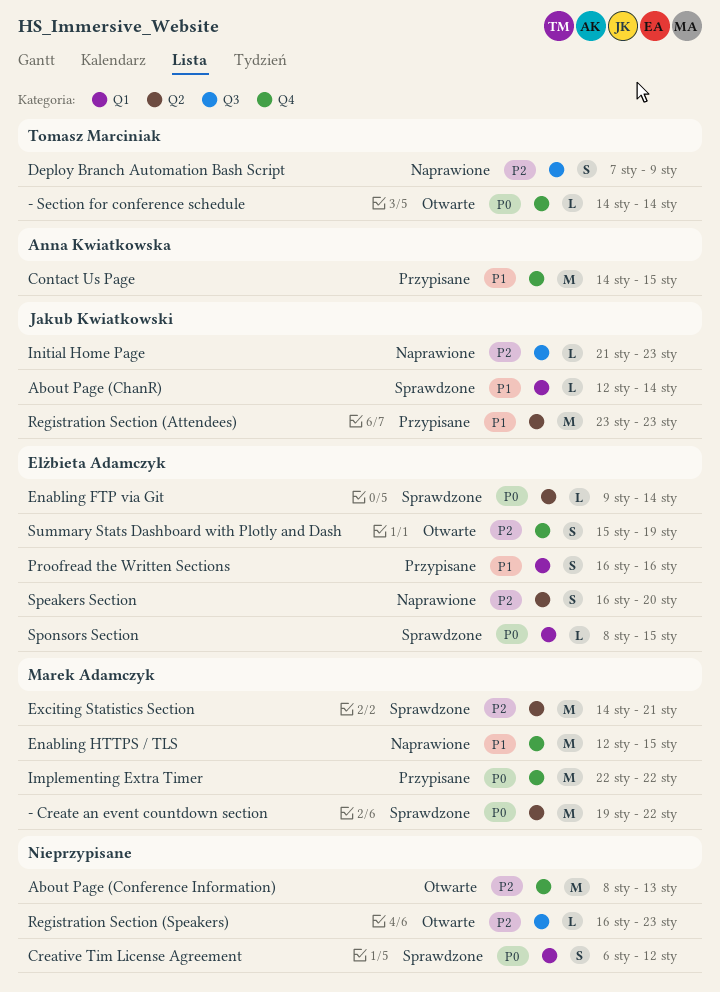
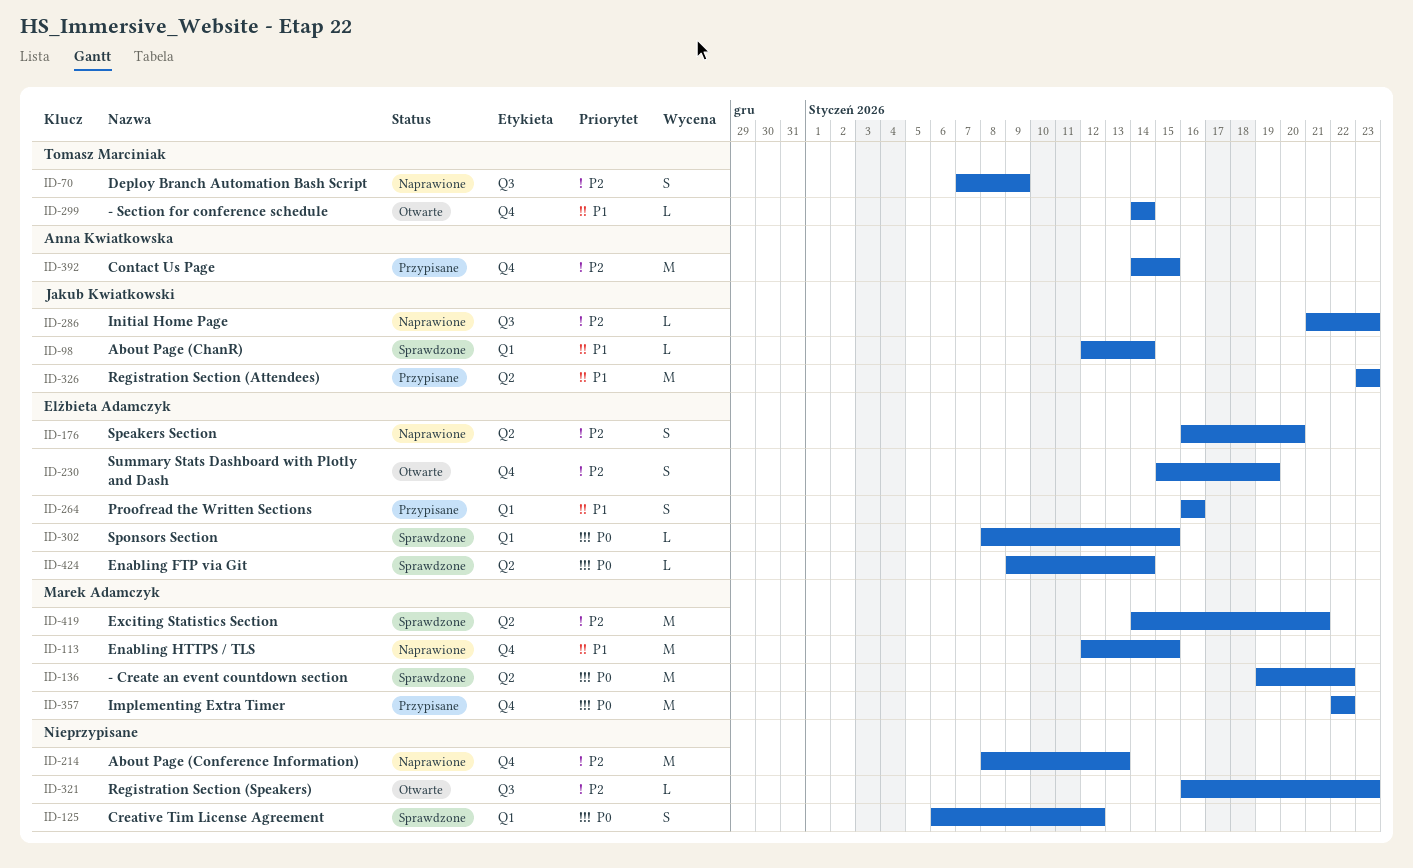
- Section for conference schedule, priority: P0 -> P1
About Page (Conference Information), status: Otwarte -> Naprawione
Contact Us Page, priority: P1 -> P2

